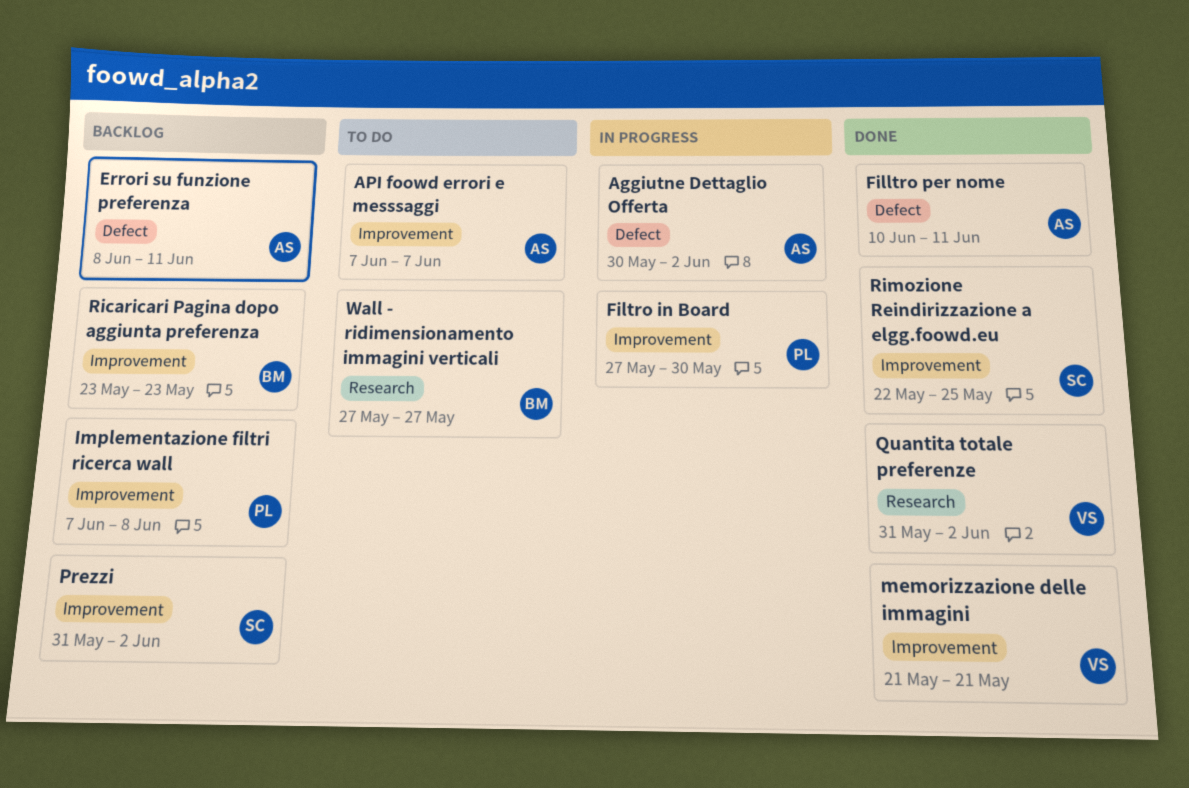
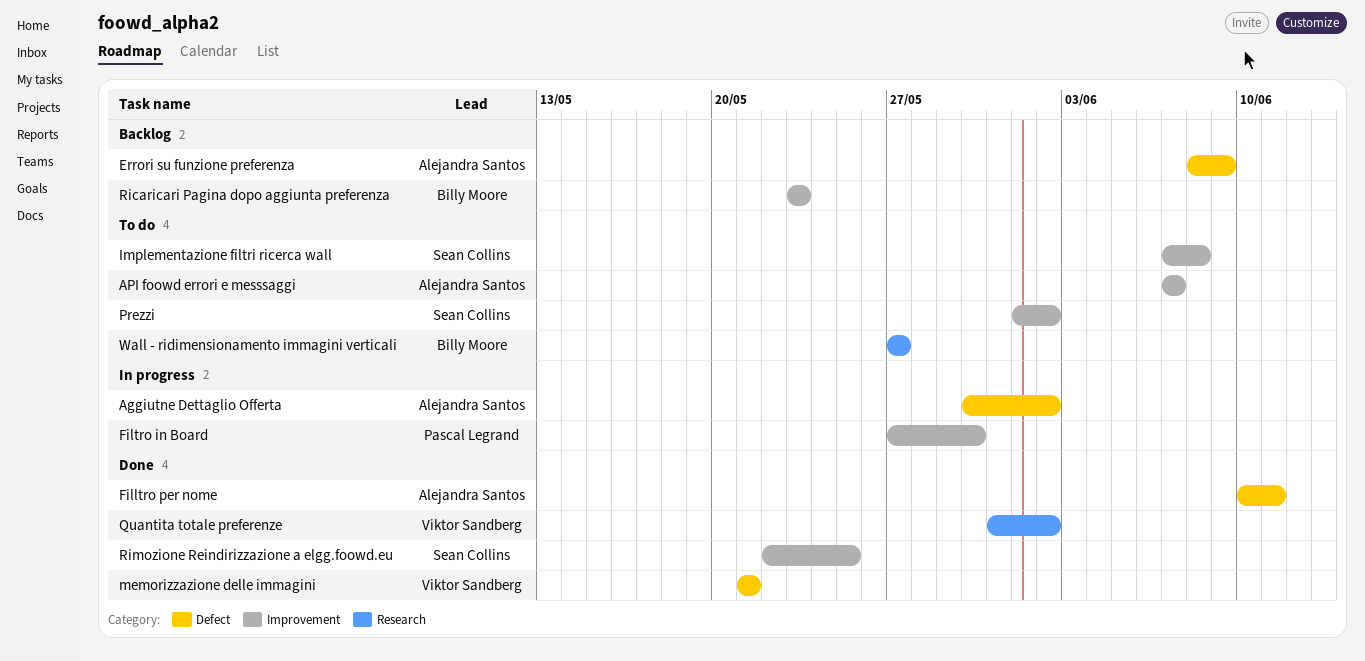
Errori su funzione preferenza, due: Jun 11 -> Jun 9
Implementazione filtri ricerca wall, status: Backlog -> To do
Implementazione filtri ricerca wall, owner: Pascal Legrand -> Sean Collins
memorizzazione delle immagini, label: Improvement -> Defect
Prezzi, status: Backlog -> To do
Prezzi, start: May 31 -> Jun 1

